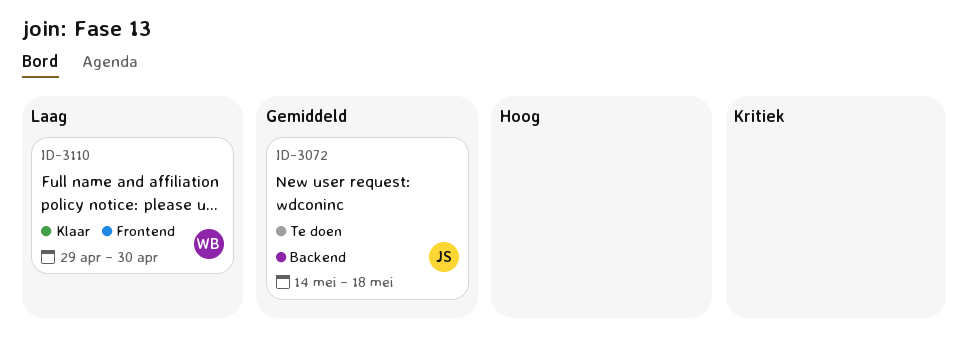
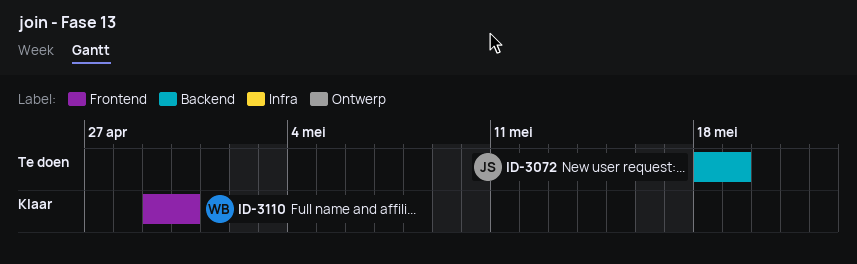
ID-3072, start: May 14 -> May 18
ID-3072, due: May 18 -> May 19

